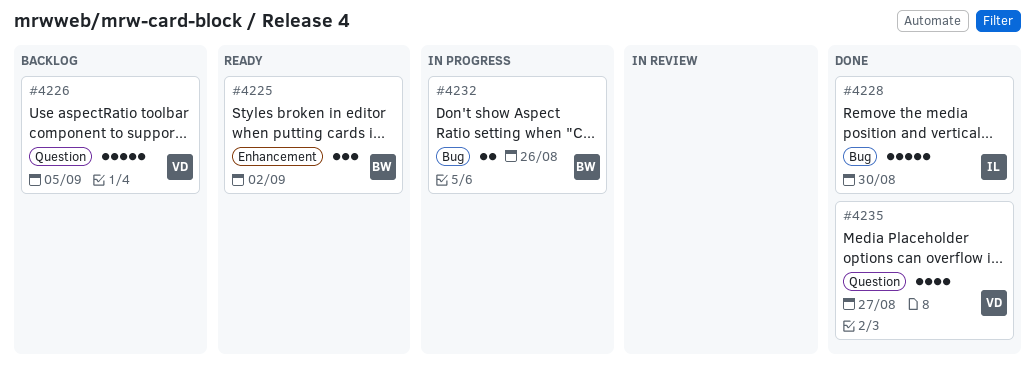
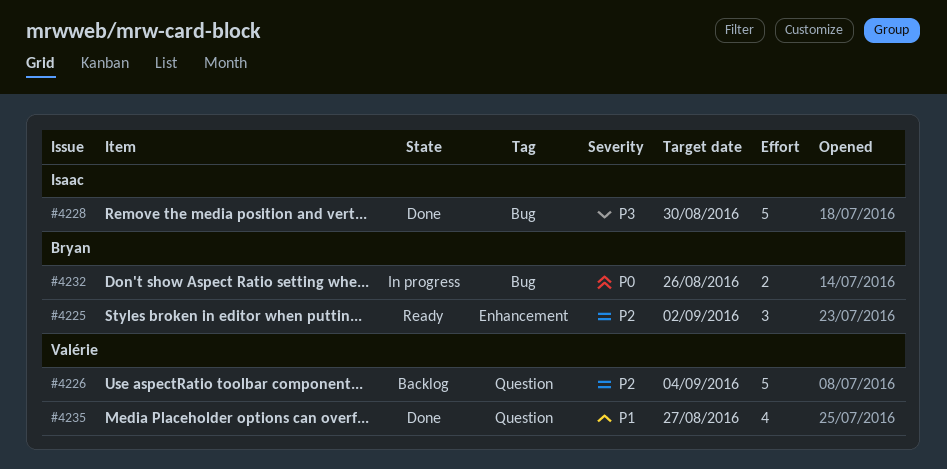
#4226, due: Sep 5 -> Sep 4

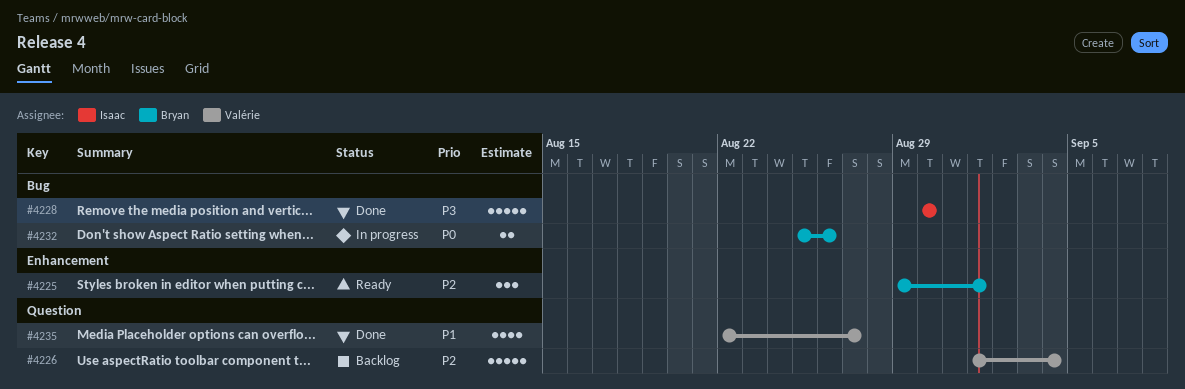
#4225, due: Sep 2 -> Sep 1

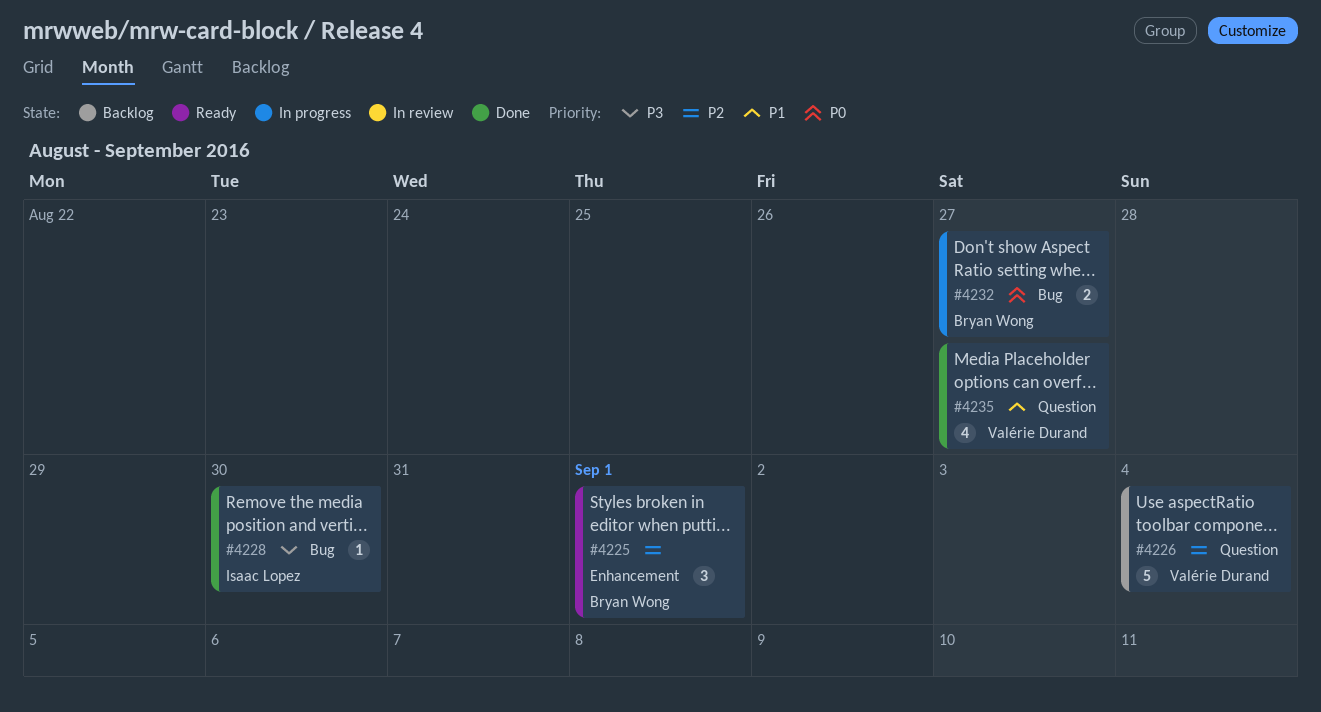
#4228, estimate: 5 -> 1
#4232, due: Aug 26 -> Aug 27

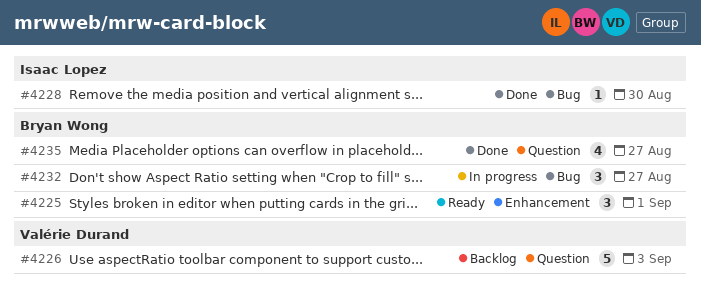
#4226, due: Sep 4 -> Sep 3
#4232, estimate: 2 -> 3
#4235, owner: Valérie Durand -> Bryan Wong

